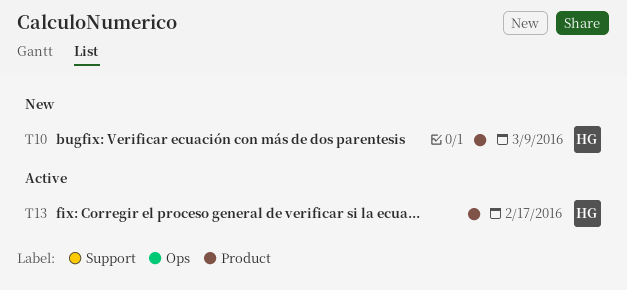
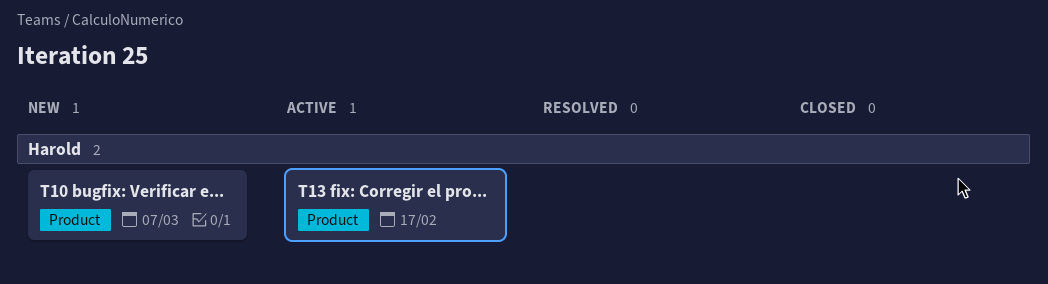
T10, due: Mar 9 -> Mar 7

